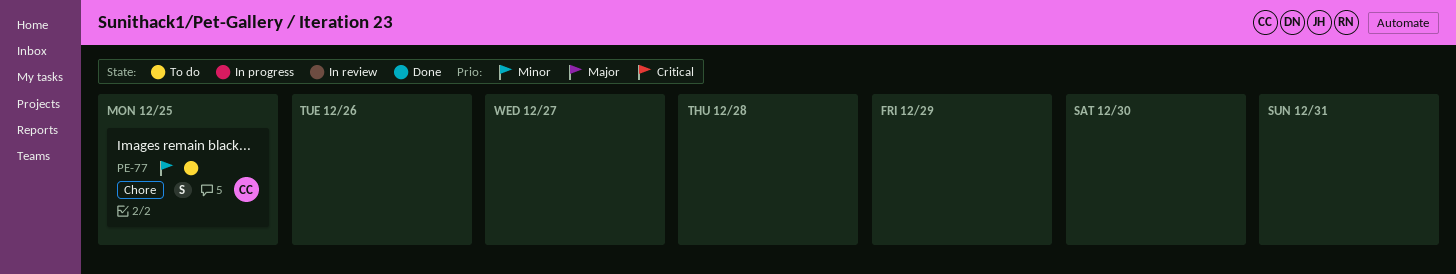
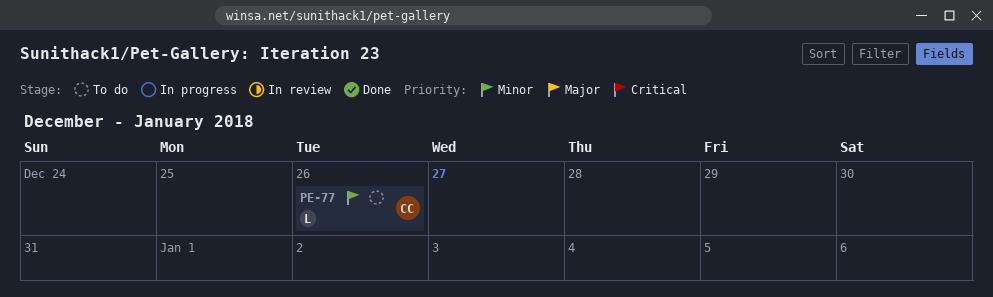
PE-77, estimate: S -> L
PE-77, due: Dec 25 -> Dec 26

